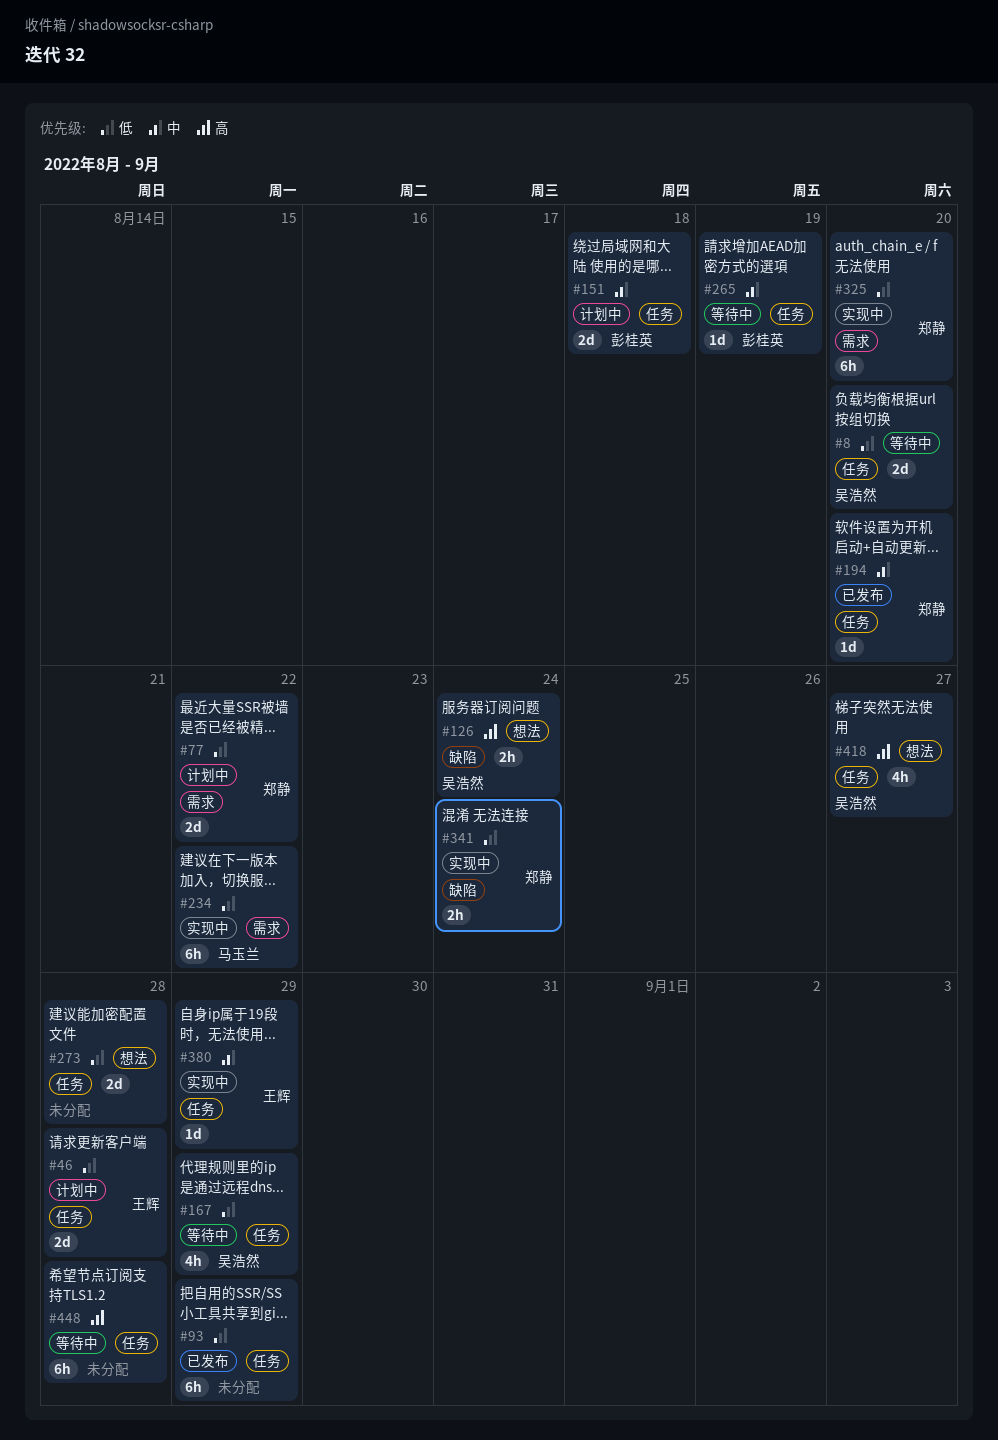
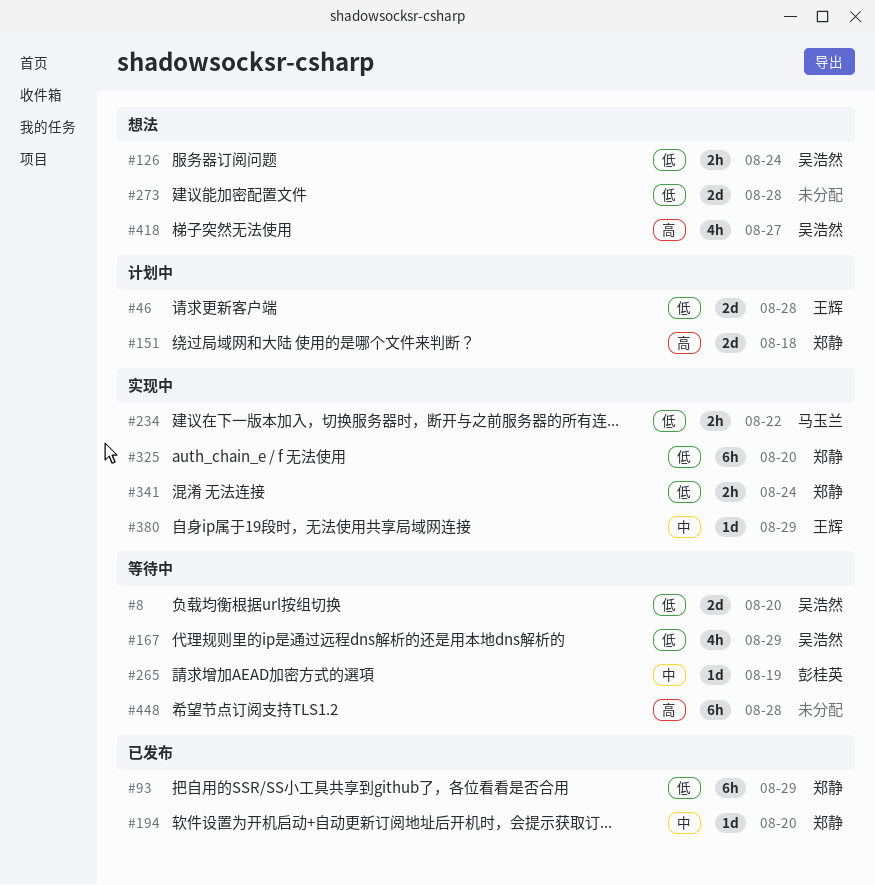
#77: present -> none
#93, owner: none -> 郑静
#126, priority: 高 -> 低
#151, owner: 彭桂英 -> 郑静
#151, priority: 中 -> 高
#234, estimate: 6h -> 2h

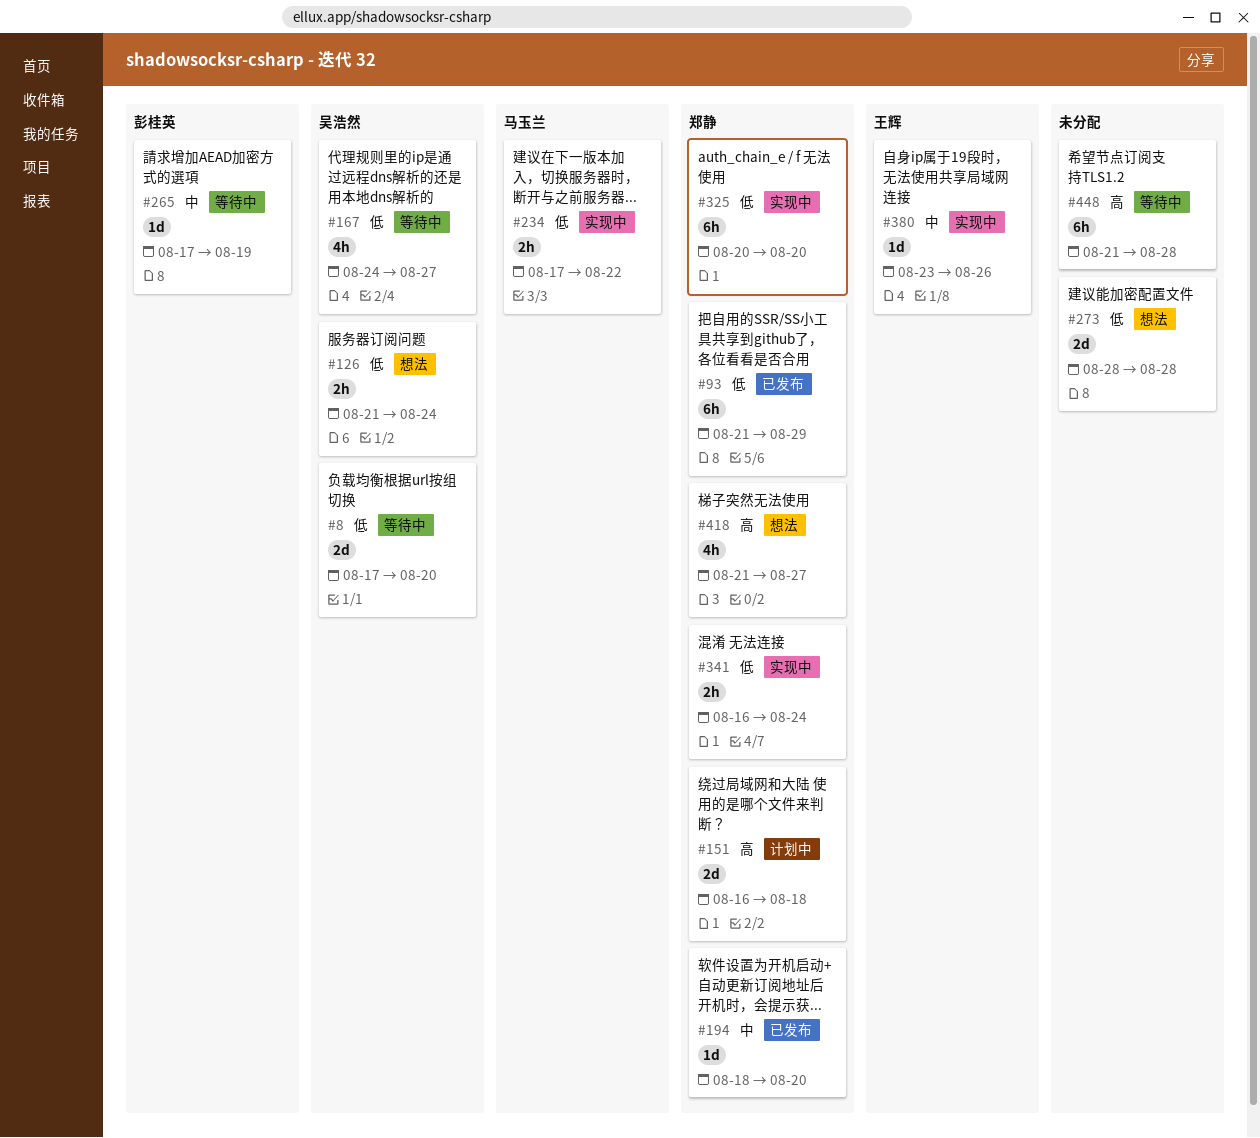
#46: present -> none
#167, due: Aug 29 -> Aug 27
#380, due: Aug 29 -> Aug 26
#418, owner: 吴浩然 -> 郑静

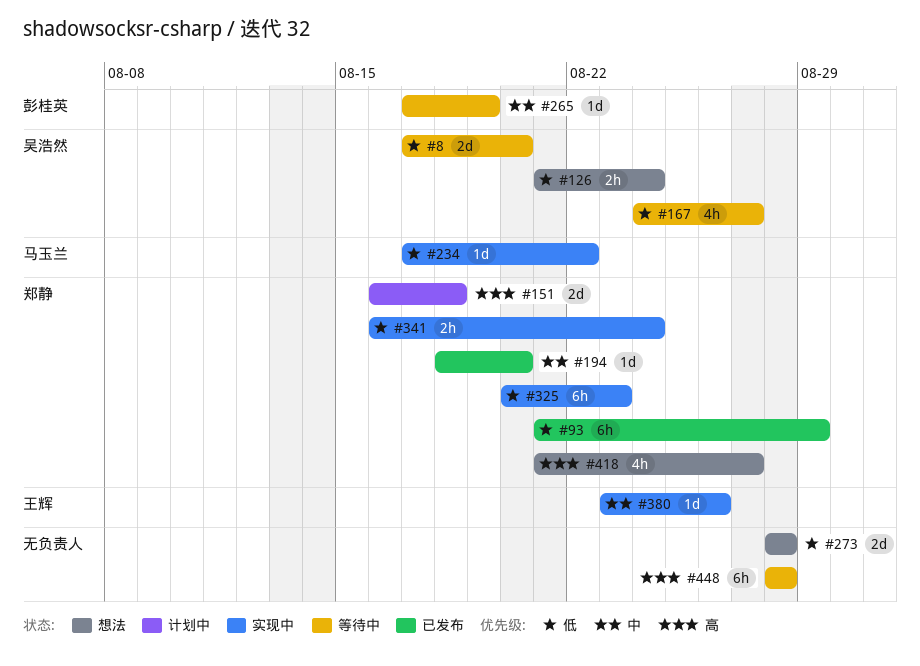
#234, estimate: 2h -> 1d
#325, due: Aug 20 -> Aug 23
#448, start: Aug 21 -> Aug 28

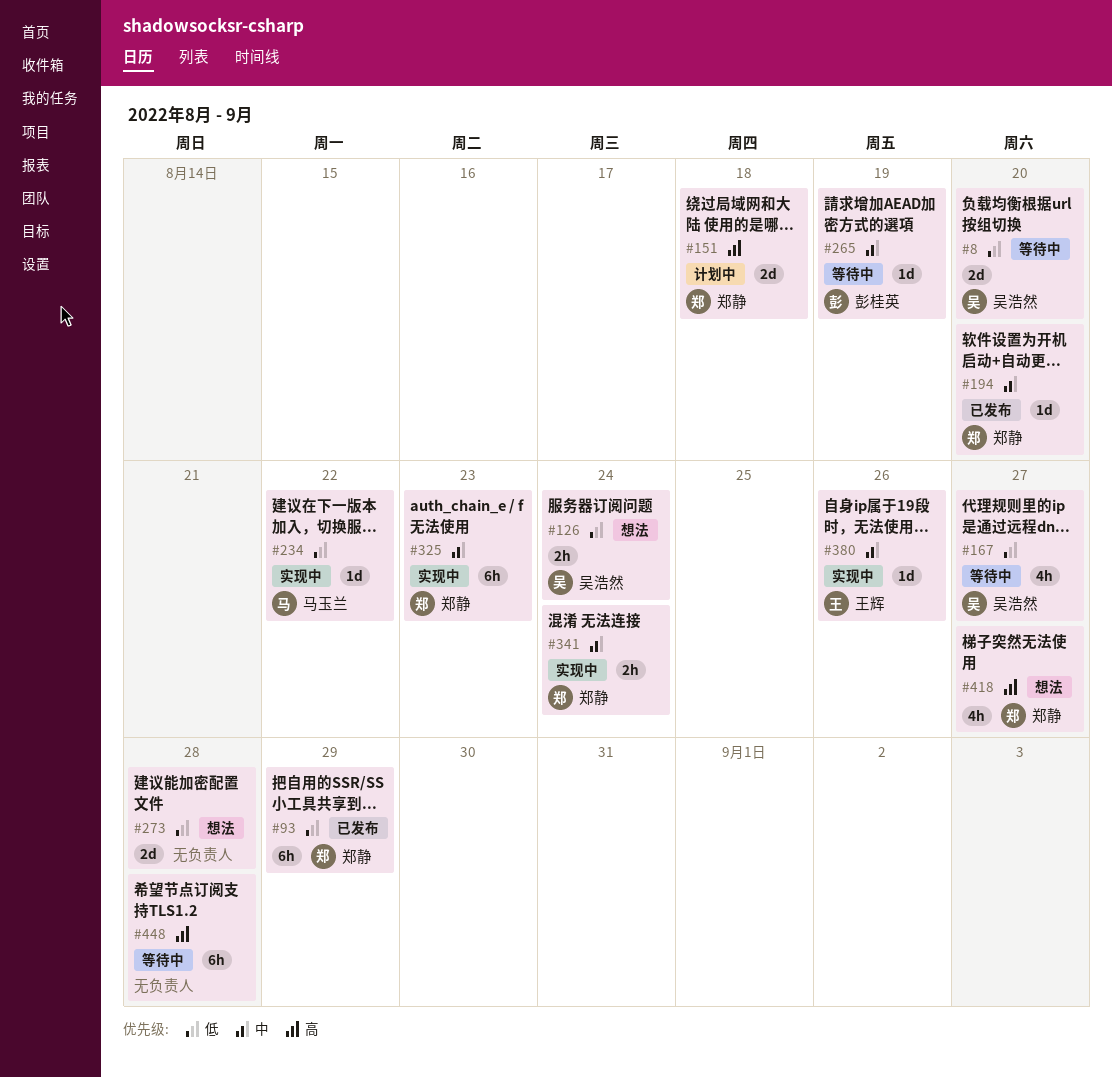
#325, priority: 低 -> 中
#341, priority: 低 -> 中

